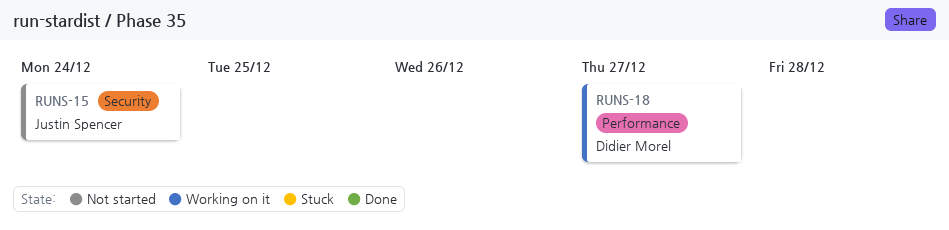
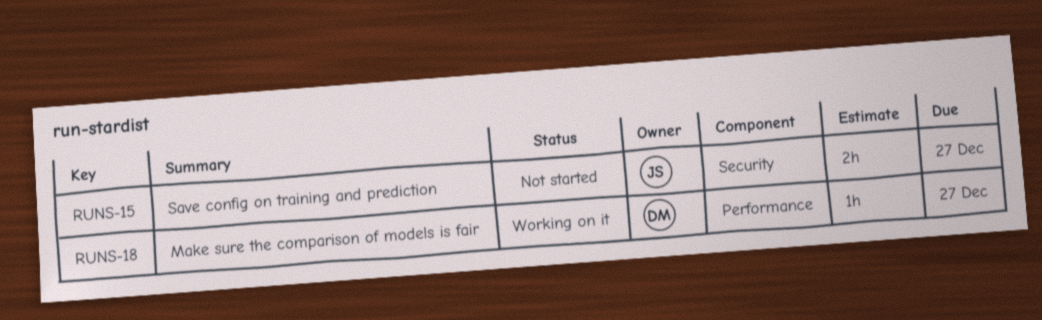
RUNS-15, due: Dec 24 -> Dec 27

